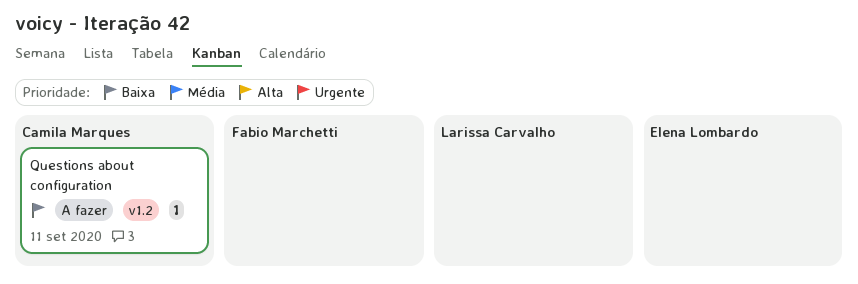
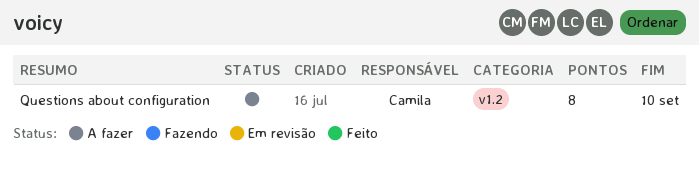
Questions about configuration, estimate: 1 -> 8
Questions about configuration, due: Sep 11 -> Sep 10

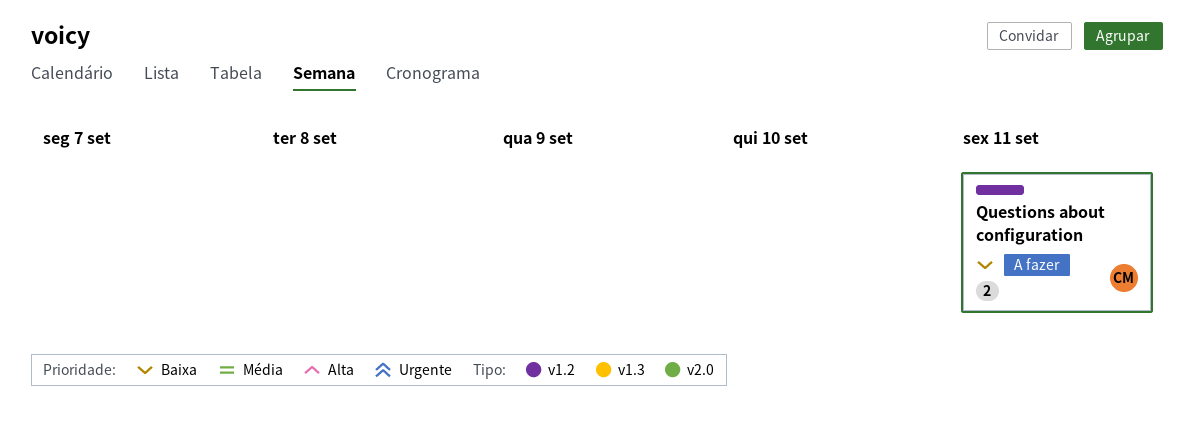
Questions about configuration, estimate: 8 -> 2
Questions about configuration, due: Sep 10 -> Sep 11

